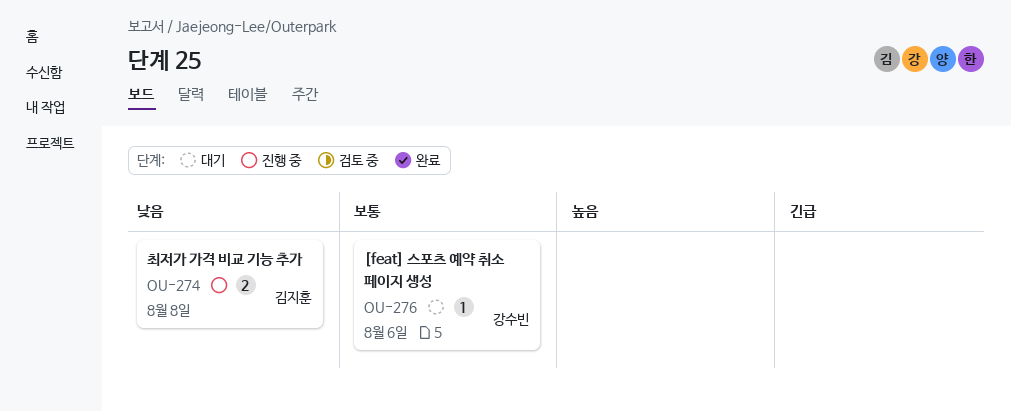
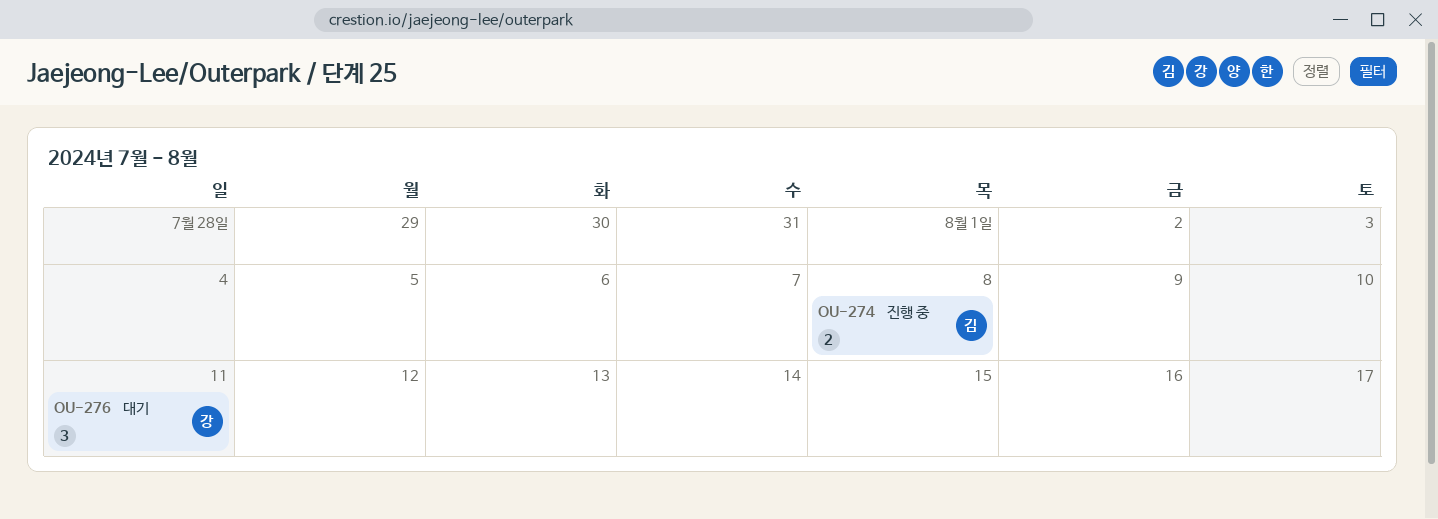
OU-276, estimate: 1 -> 3
OU-276, due: Aug 6 -> Aug 11

